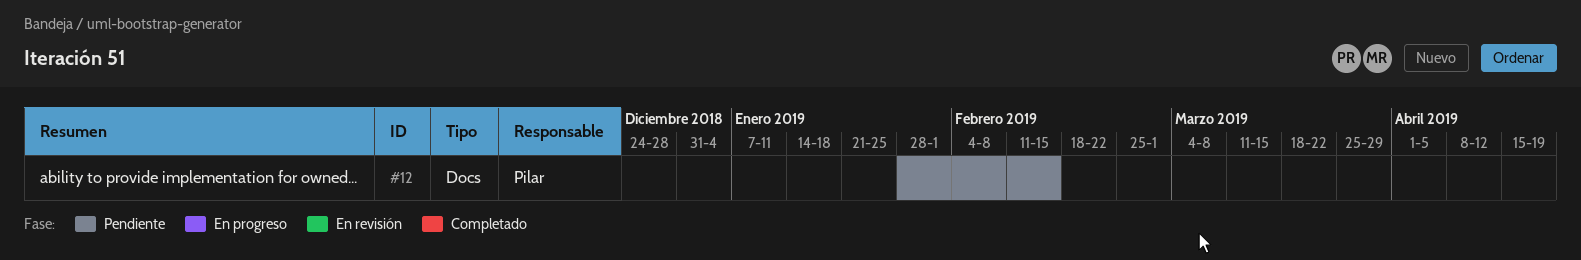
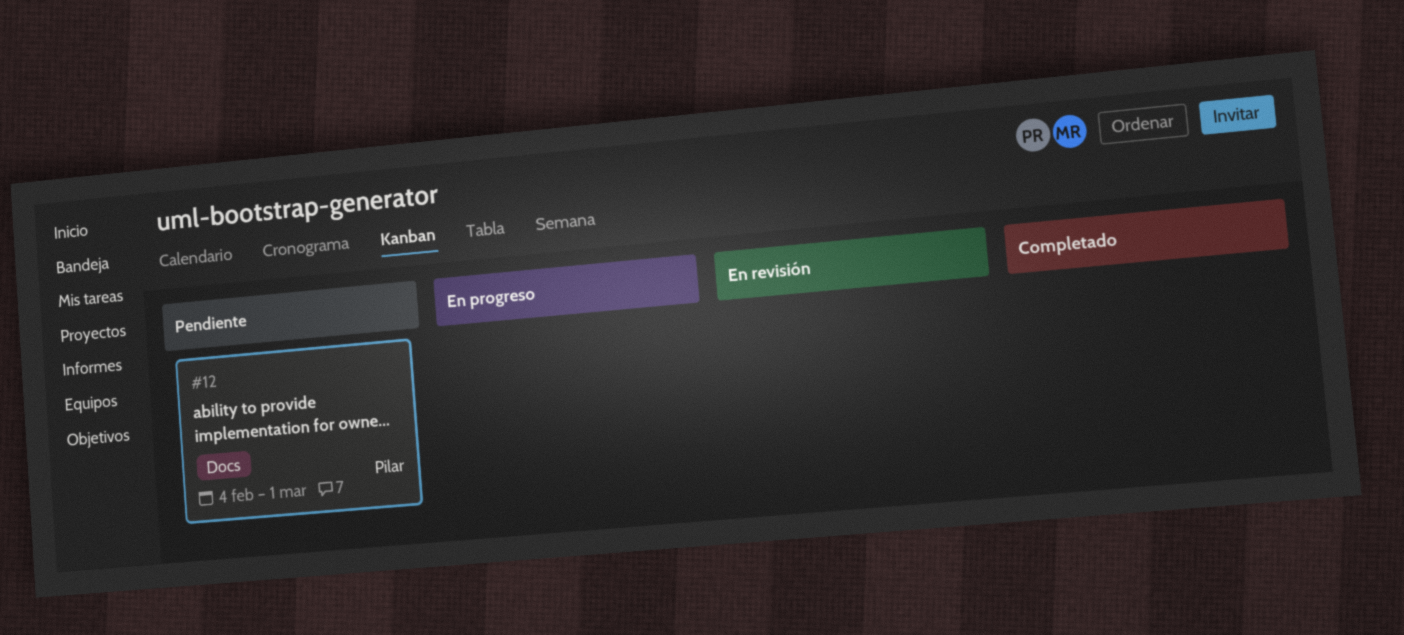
#12, start: Jan 28 -> Feb 4
#12, due: Feb 15 -> Mar 1

